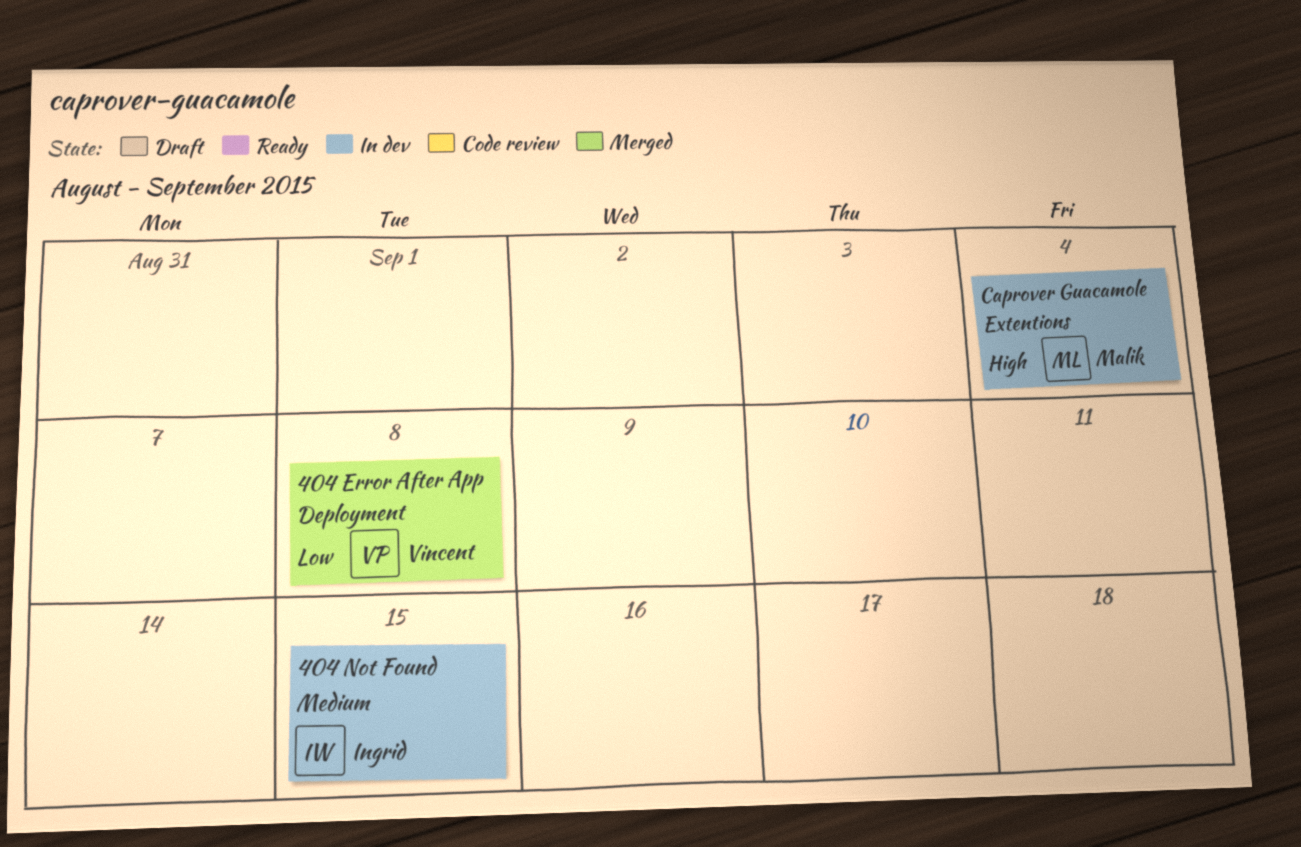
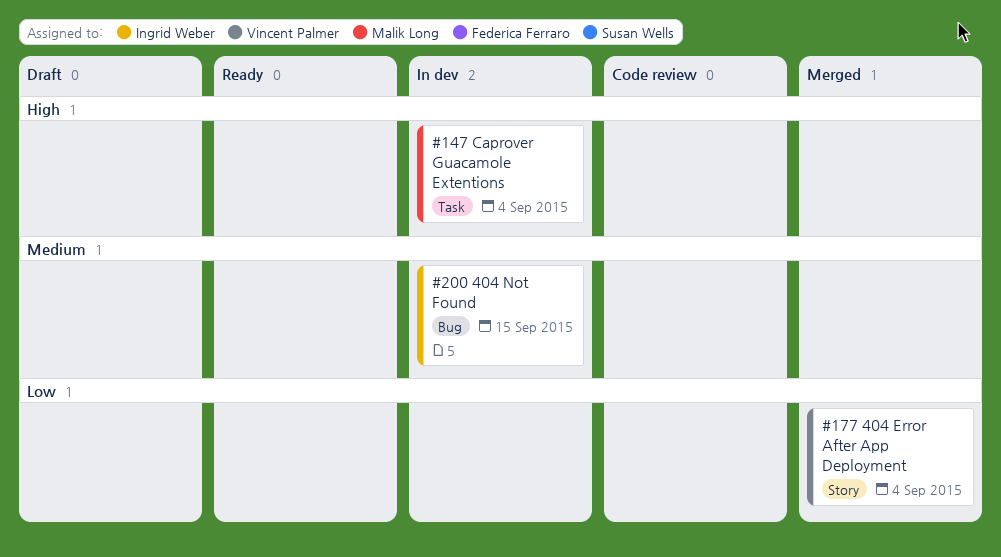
404 Error After App Deployment, due: Sep 8 -> Sep 4

